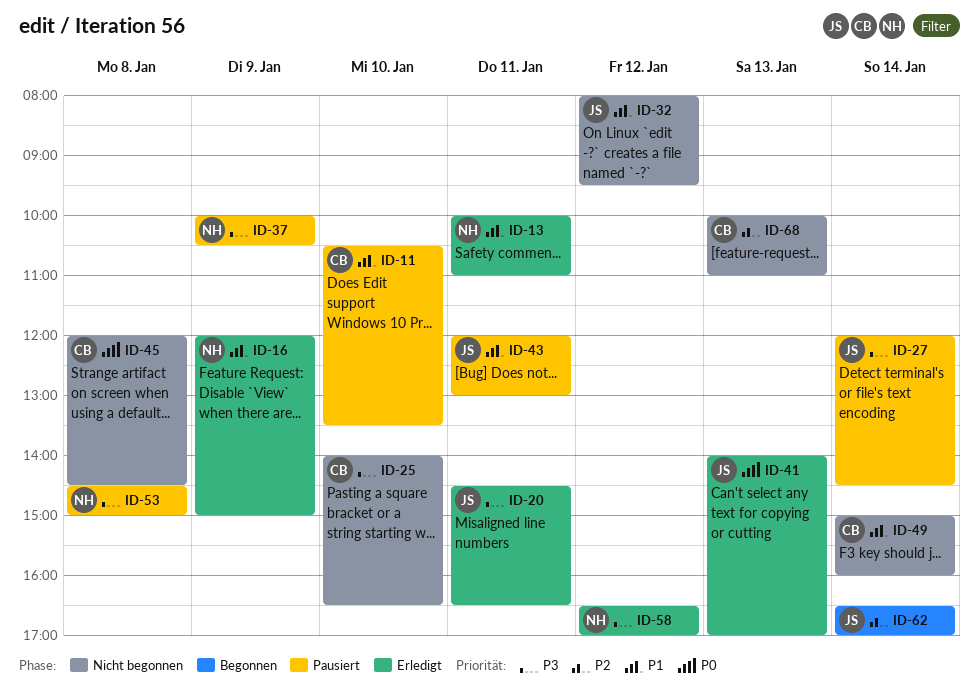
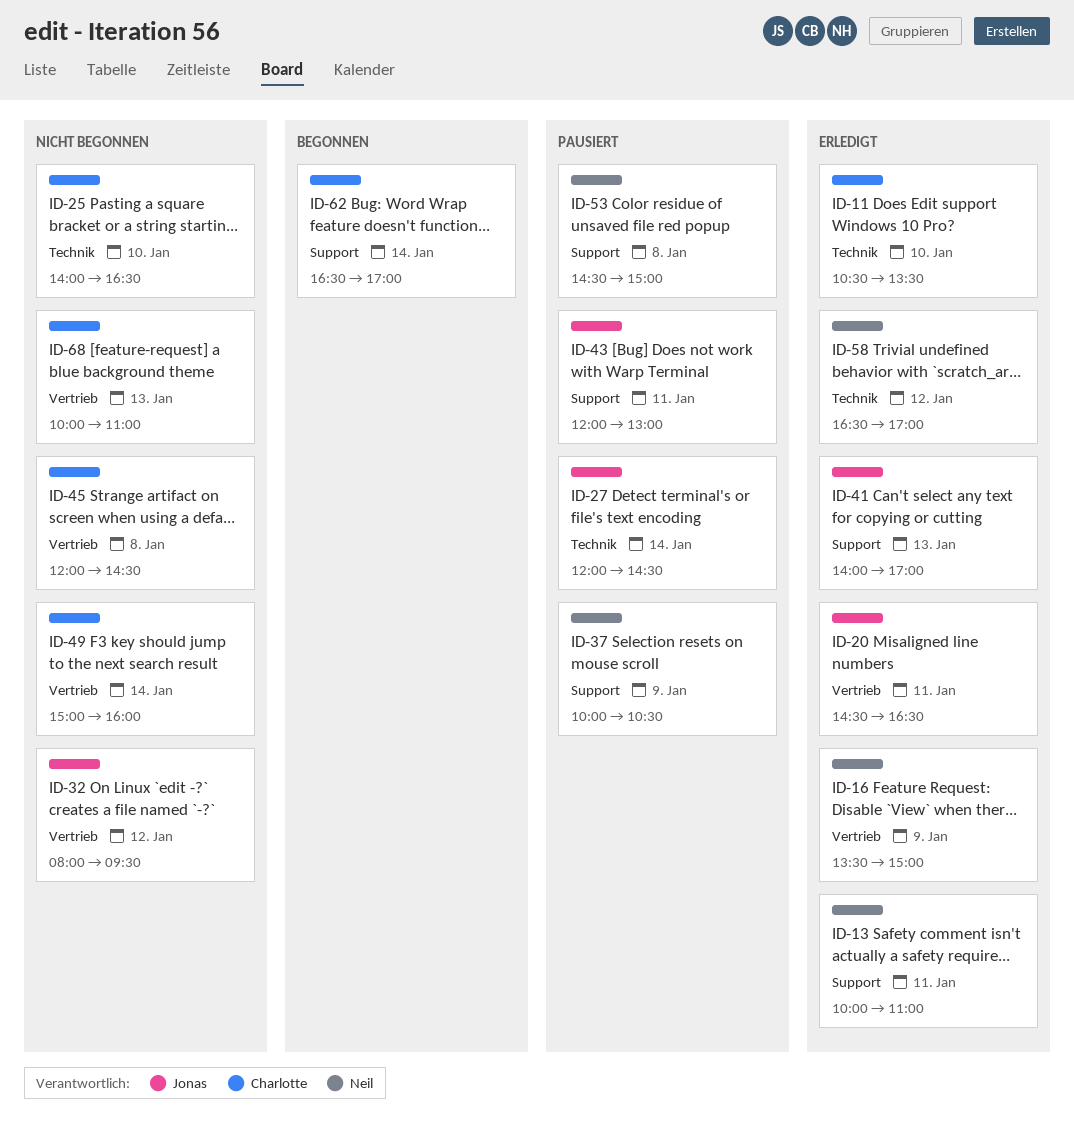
ID-11, status: Pausiert -> Erledigt
ID-16, begins: 12:00 -> 13:30
ID-62, owner: Jonas -> Charlotte

